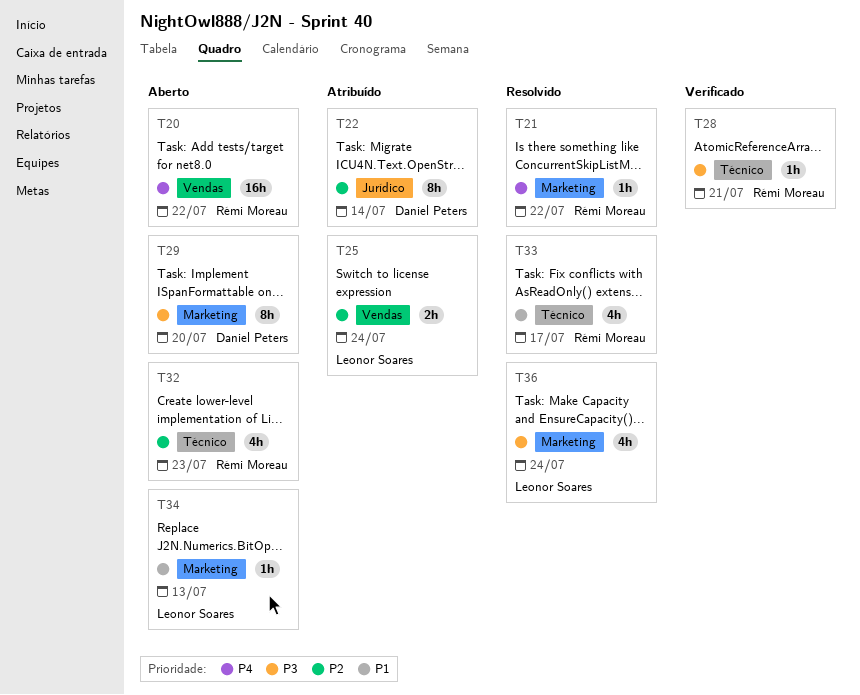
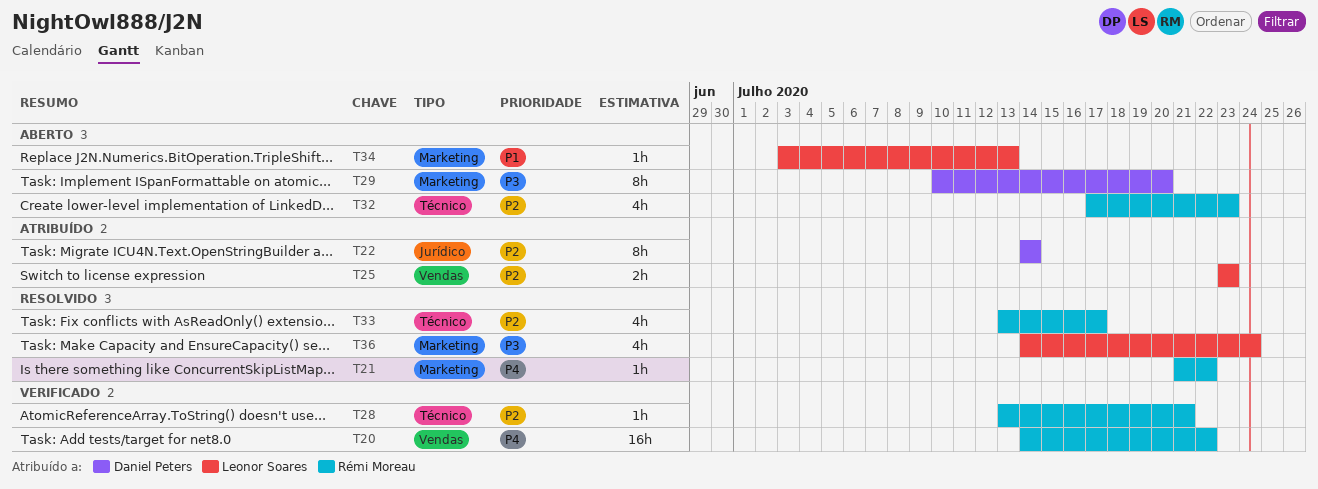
T20, status: Aberto -> Verificado
T25, due: Jul 24 -> Jul 23
T28, priority: P3 -> P2
T33, priority: P1 -> P2

